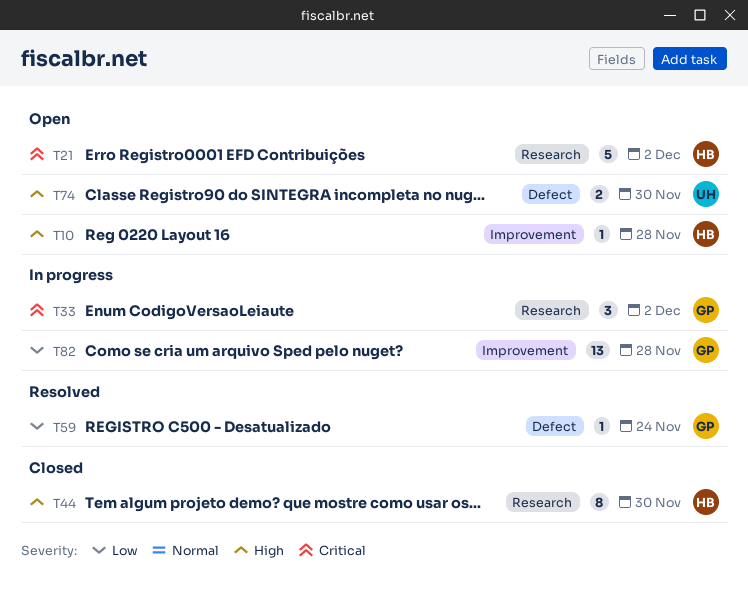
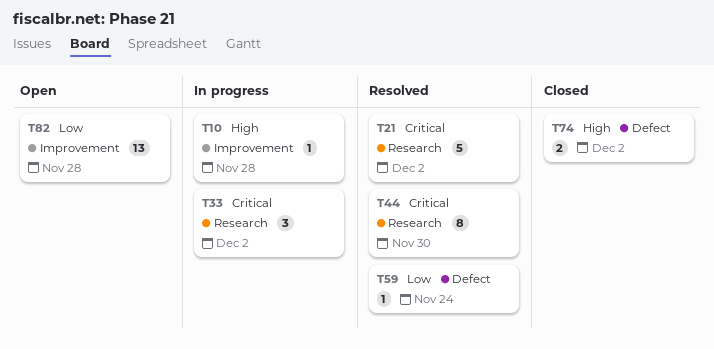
T10, status: Open -> In progress
T21, status: Open -> Resolved
T44, status: Closed -> Resolved
T44, priority: High -> Critical
T74, status: Open -> Closed
T74, due: Nov 30 -> Dec 2
T82, status: In progress -> Open

